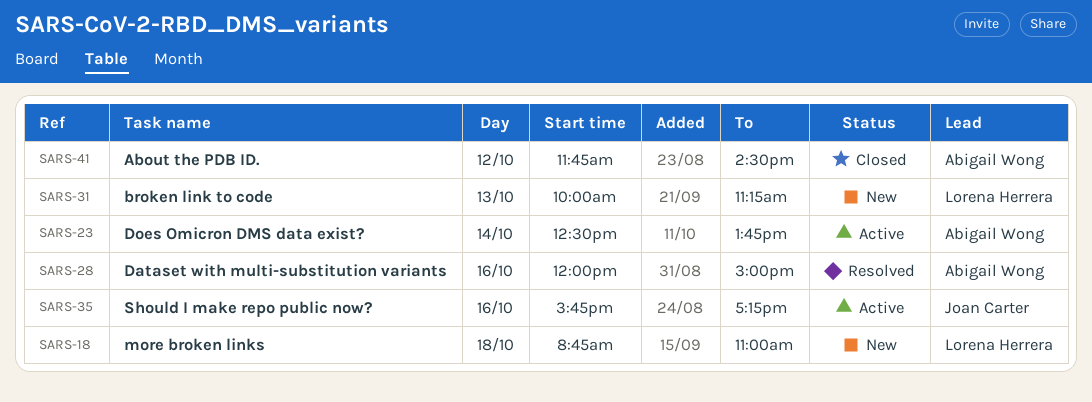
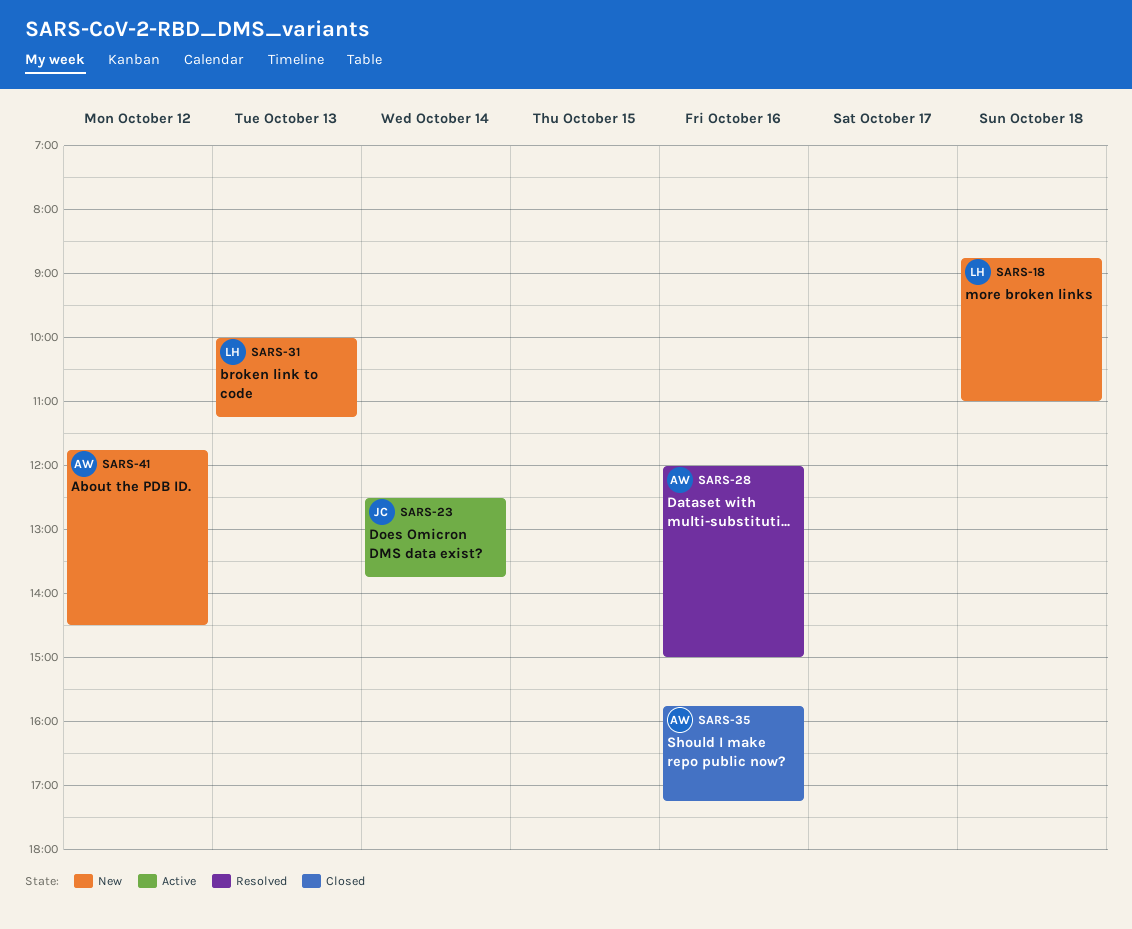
SARS-23, owner: Abigail Wong -> Joan Carter
SARS-35, status: Active -> Closed
SARS-35, owner: Joan Carter -> Abigail Wong
SARS-41, status: Closed -> New

